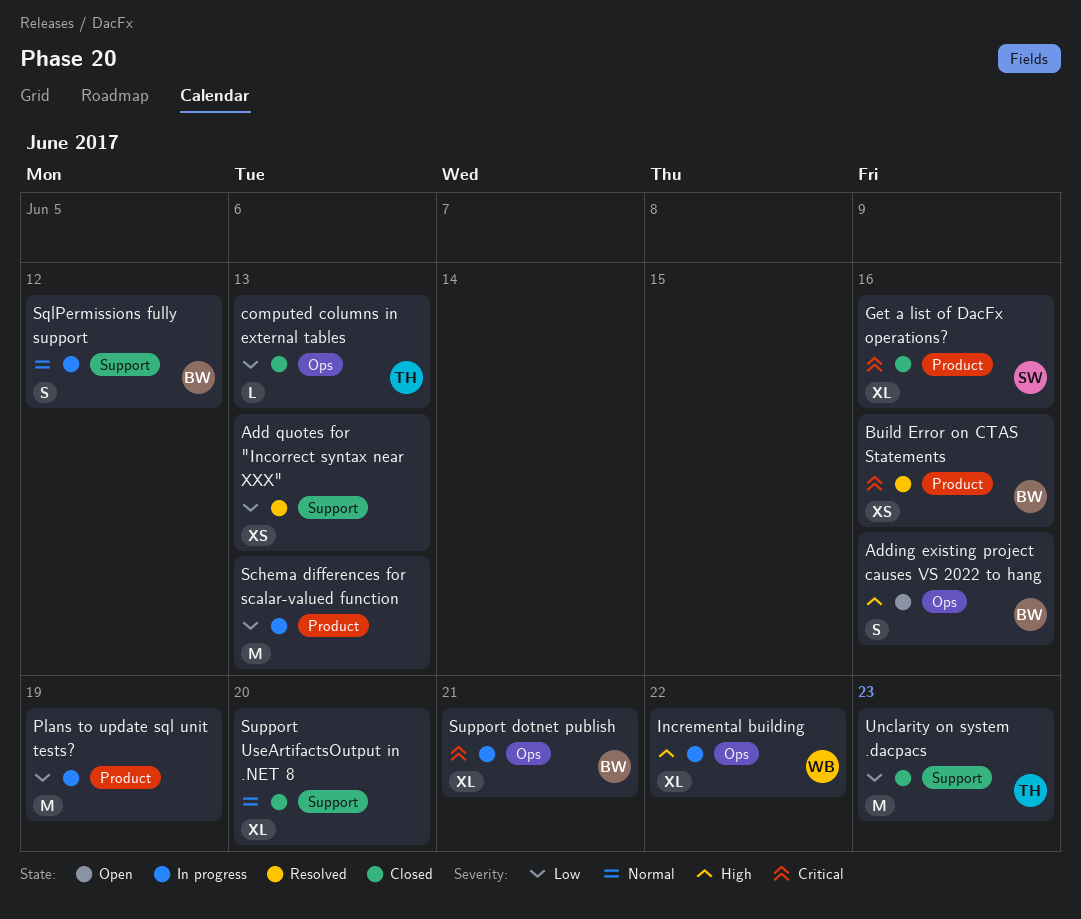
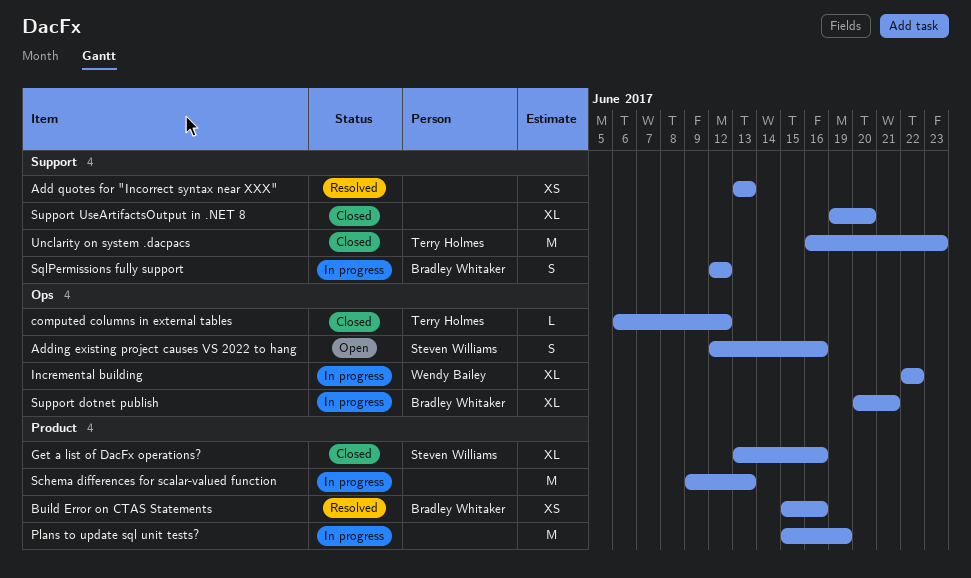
Adding existing project causes VS 2022 to hang, owner: Bradley Whitaker -> Steven Williams
computed columns in external tables, due: Jun 13 -> Jun 12

